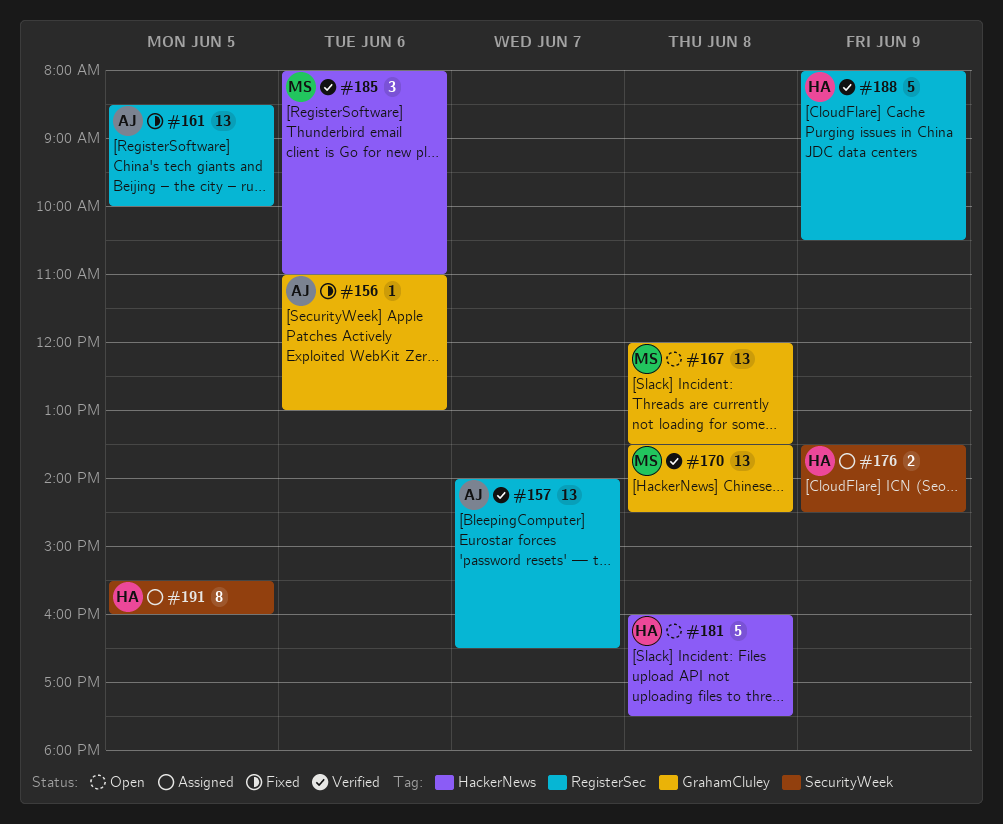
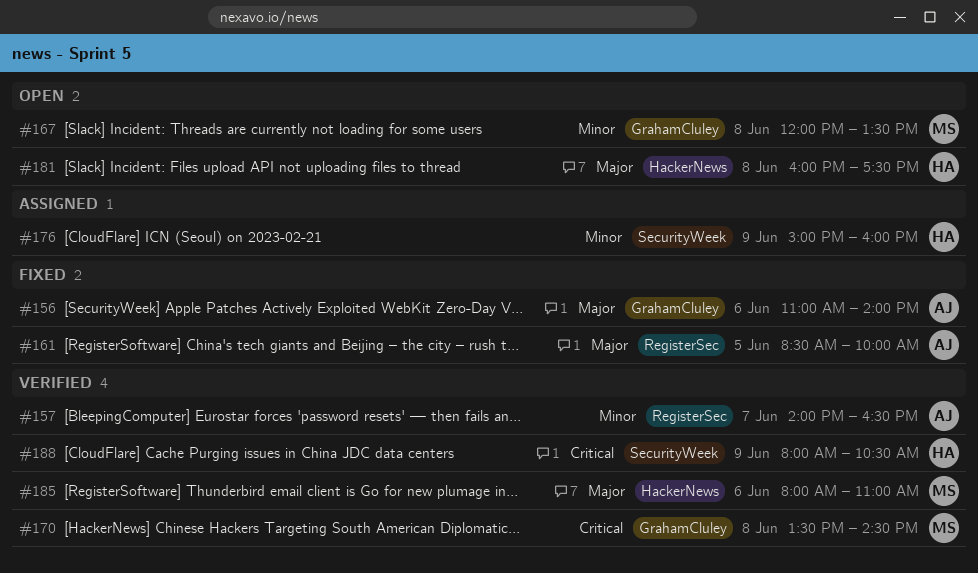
#156, ends: 13:00 -> 14:00
#176, begins: 13:30 -> 15:00
#176, ends: 14:30 -> 16:00
#188, label: RegisterSec -> SecurityWeek
#191: present -> none

